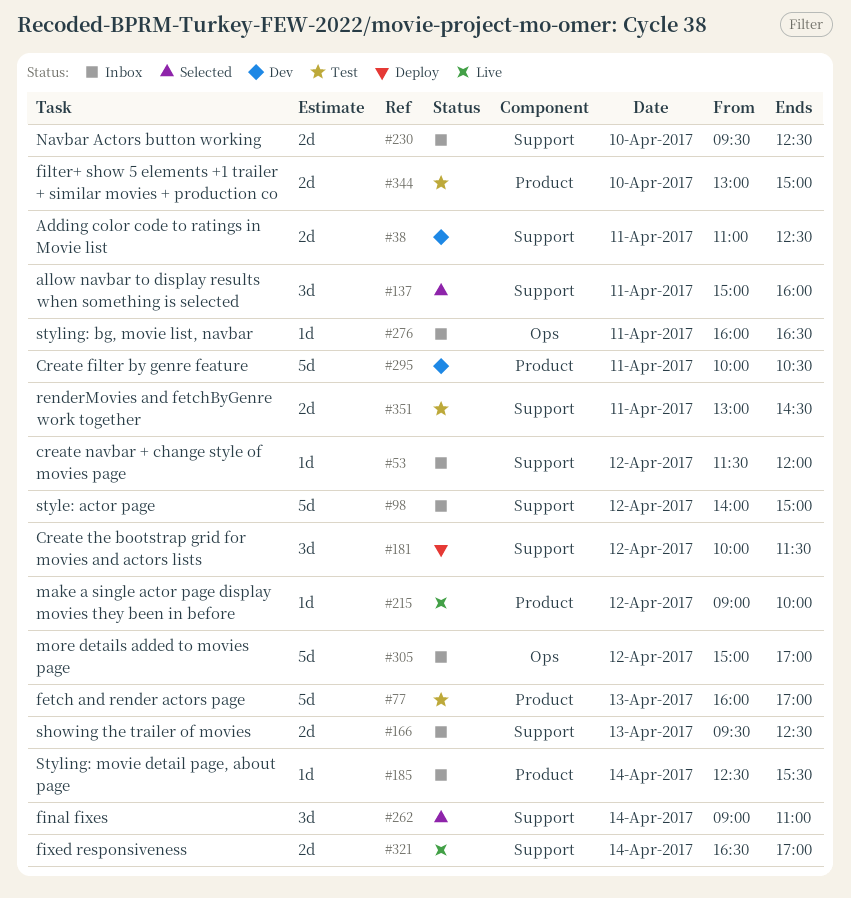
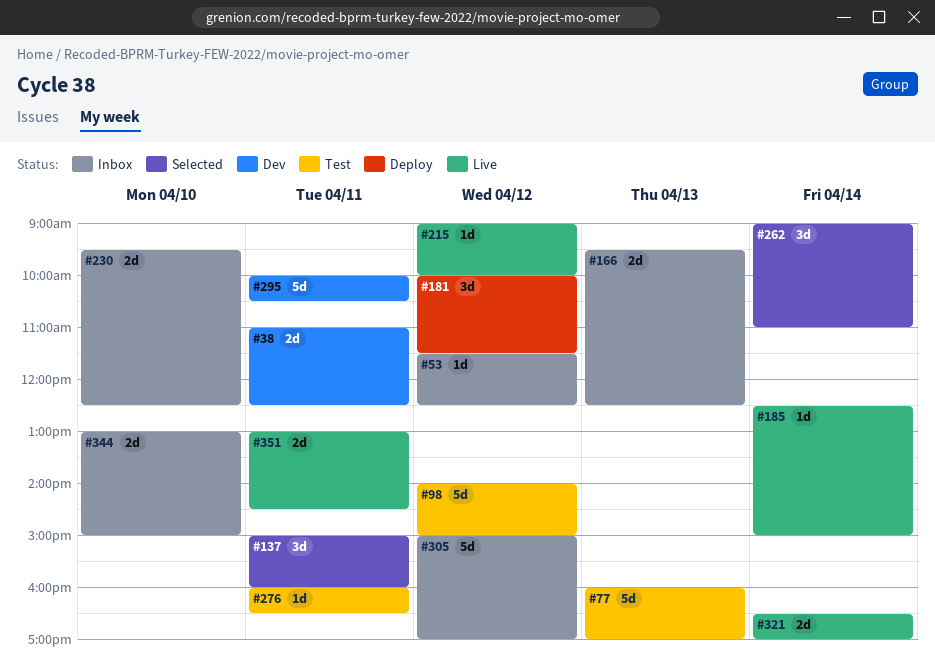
#53, ends: 12:00 -> 12:30
#98, status: Inbox -> Test
#185, status: Inbox -> Live
#185, ends: 15:30 -> 15:00
#276, status: Inbox -> Test
#344, status: Test -> Inbox
#351, status: Test -> Live

